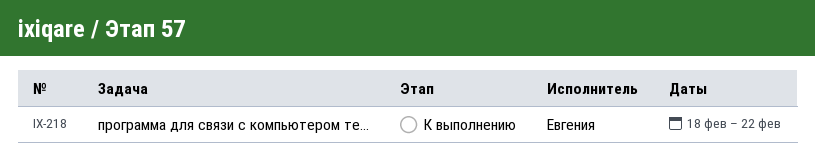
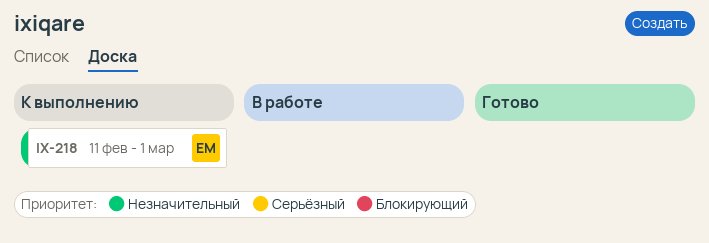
IX-218, start: Feb 18 -> Feb 11
IX-218, due: Feb 22 -> Mar 1

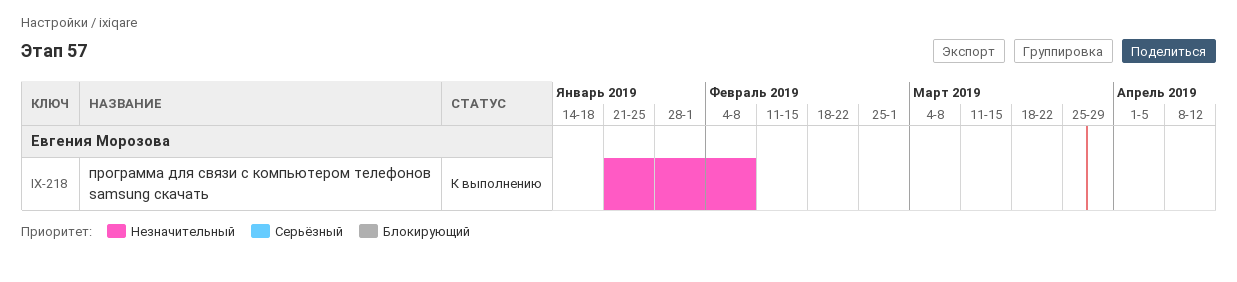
IX-218, start: Feb 11 -> Jan 21
IX-218, due: Mar 1 -> Feb 8

